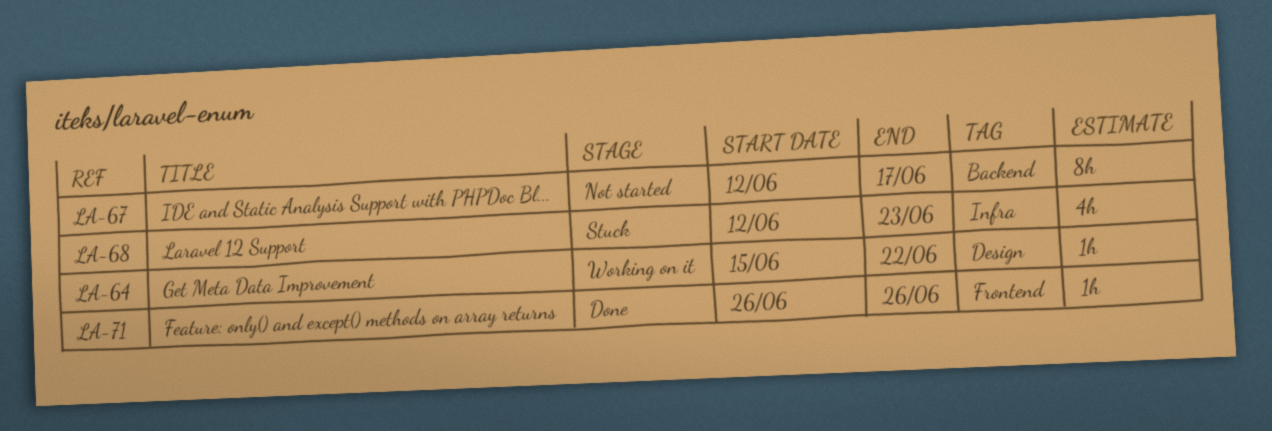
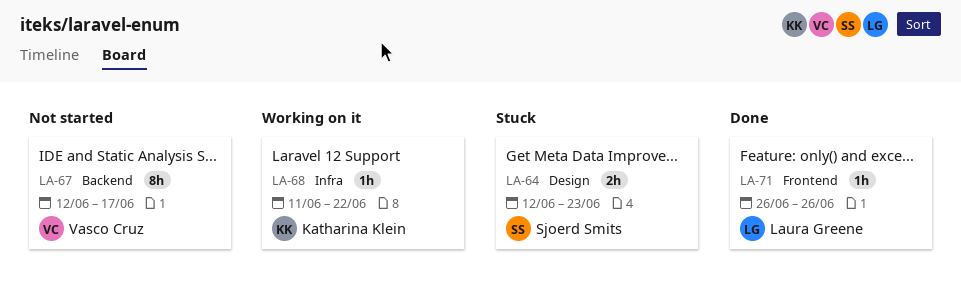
LA-64, status: Working on it -> Stuck
LA-64, estimate: 1h -> 2h
LA-64, start: Jun 15 -> Jun 12
LA-64, due: Jun 22 -> Jun 23
LA-68, status: Stuck -> Working on it
LA-68, estimate: 4h -> 1h
LA-68, start: Jun 12 -> Jun 11
LA-68, due: Jun 23 -> Jun 22

